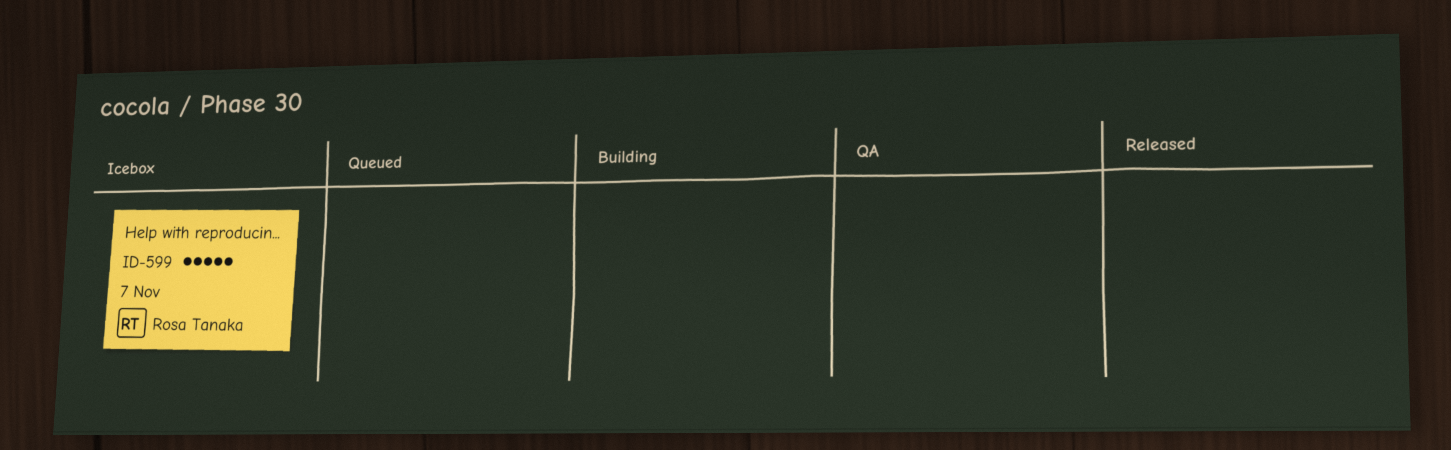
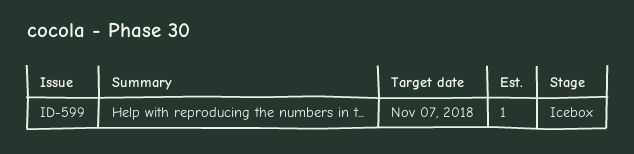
ID-599, estimate: 5 -> 1

